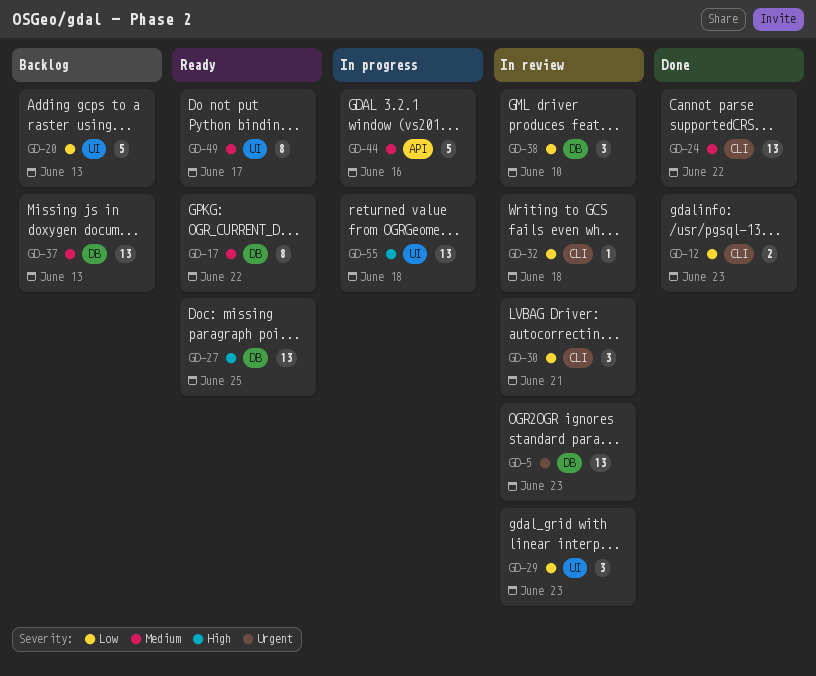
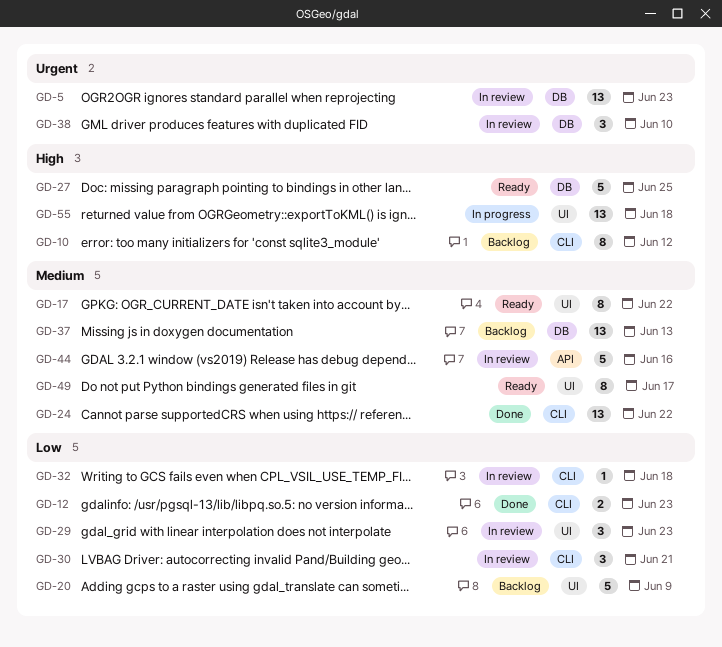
GD-10: none -> present
GD-17, label: DB -> UI
GD-20, due: Jun 13 -> Jun 9
GD-27, estimate: 13 -> 5
GD-38, priority: Low -> Urgent
GD-44, status: In progress -> In review

